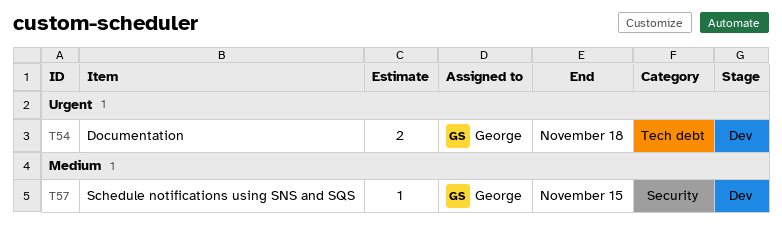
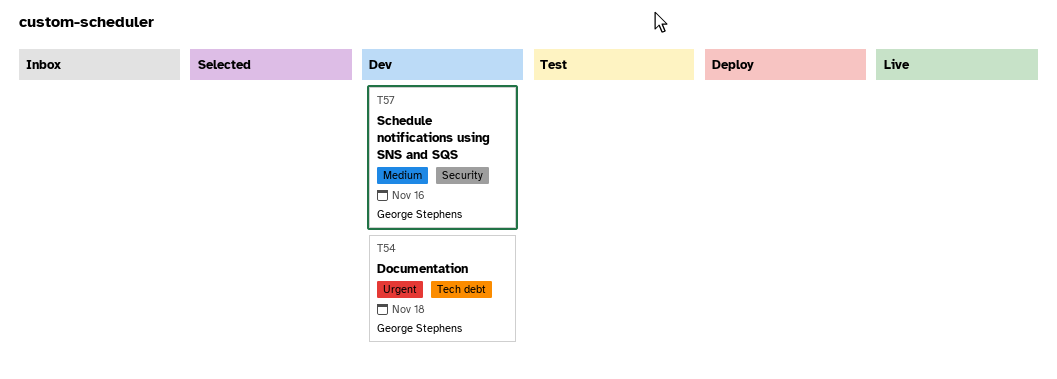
T57, due: Nov 15 -> Nov 16

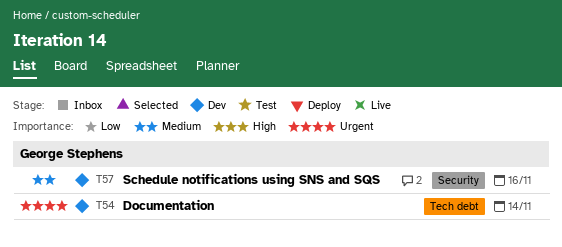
T54, due: Nov 18 -> Nov 14

